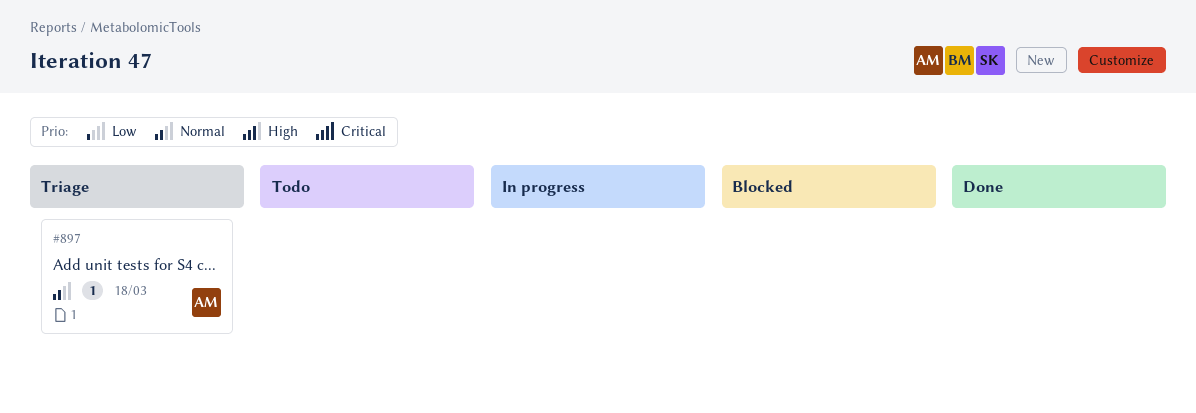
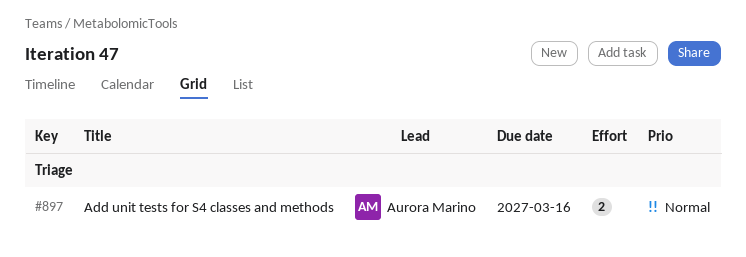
#897, estimate: 1 -> 2
#897, due: Mar 18 -> Mar 16

